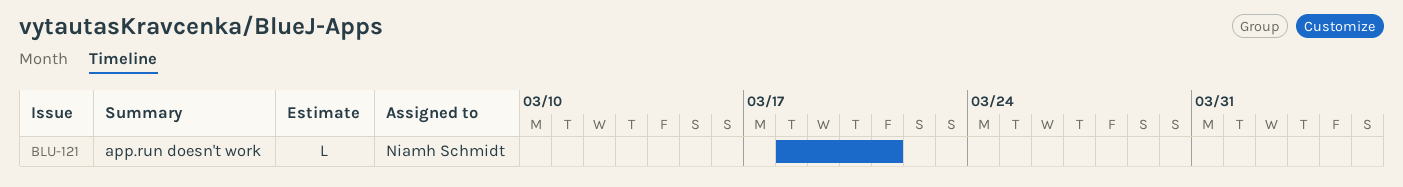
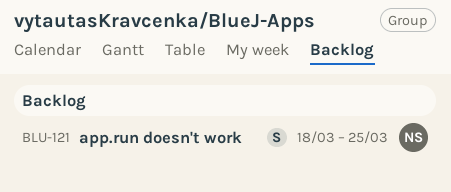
BLU-121, estimate: L -> S
BLU-121, due: Mar 21 -> Mar 25

